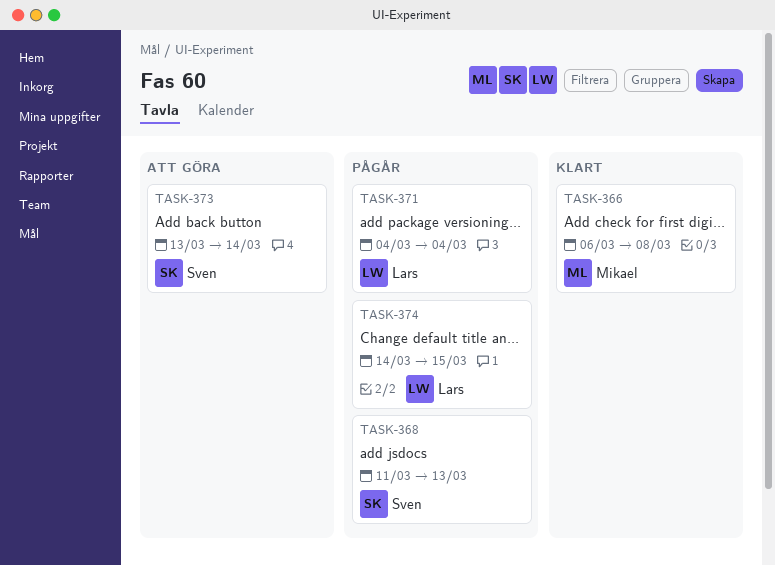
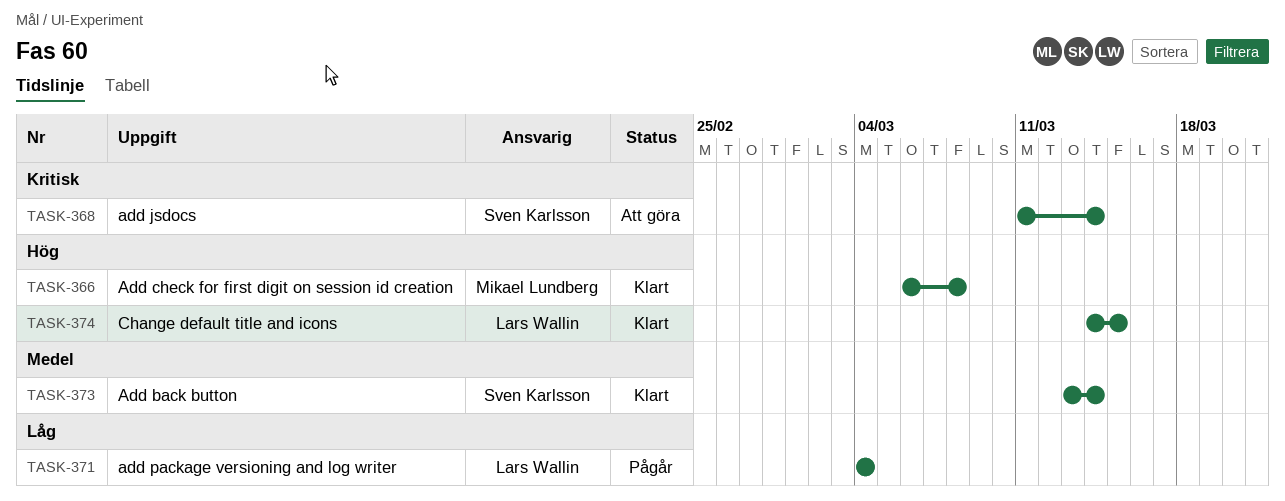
TASK-368, status: Pågår -> Att göra
TASK-368, due: Mar 13 -> Mar 14
TASK-373, status: Att göra -> Klart
TASK-374, status: Pågår -> Klart

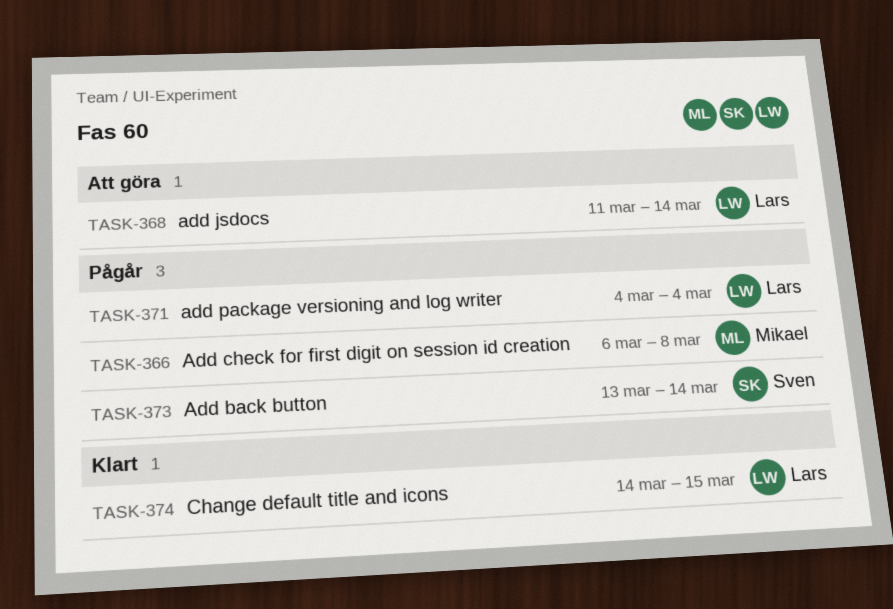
TASK-366, status: Klart -> Pågår
TASK-368, owner: Sven Karlsson -> Lars Wallin
TASK-373, status: Klart -> Pågår

